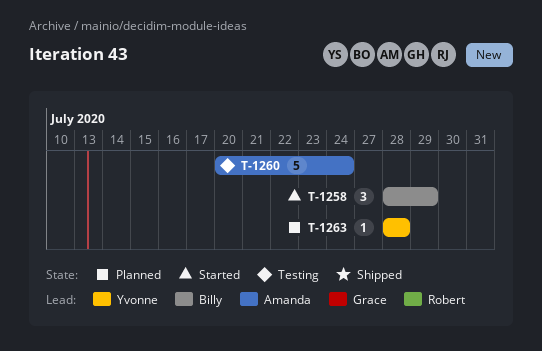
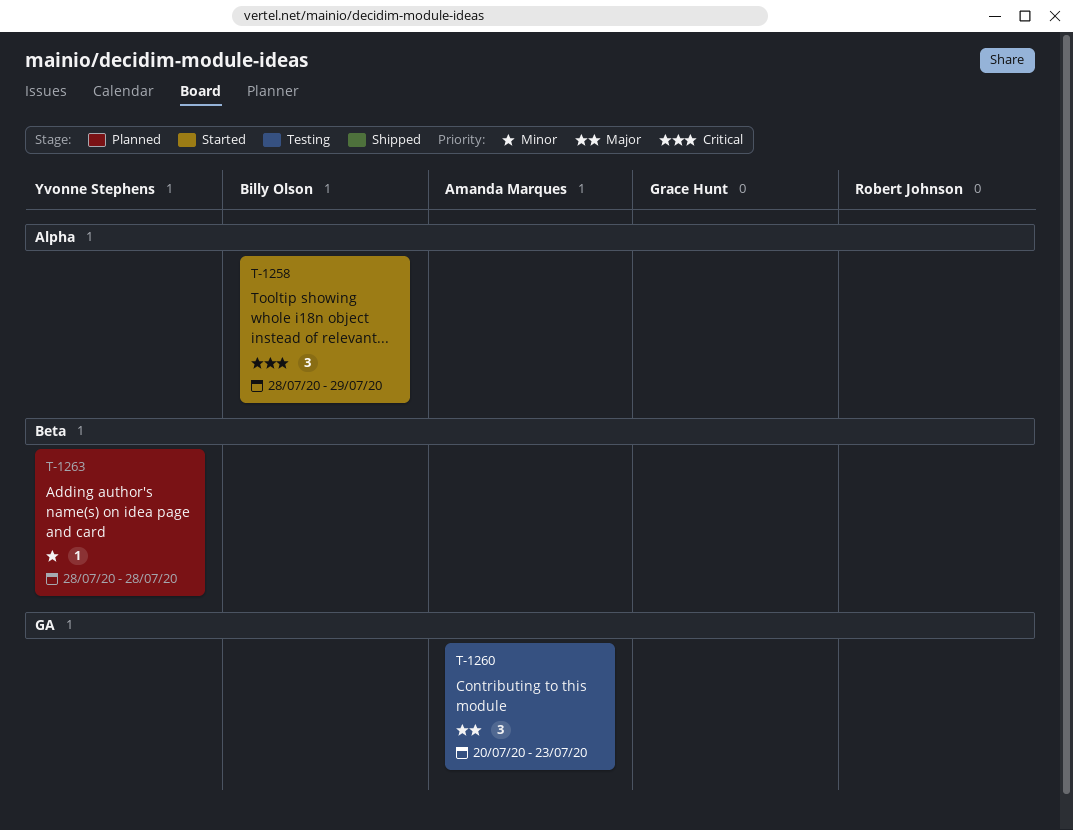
T-1260, estimate: 5 -> 3
T-1260, due: Jul 24 -> Jul 23

